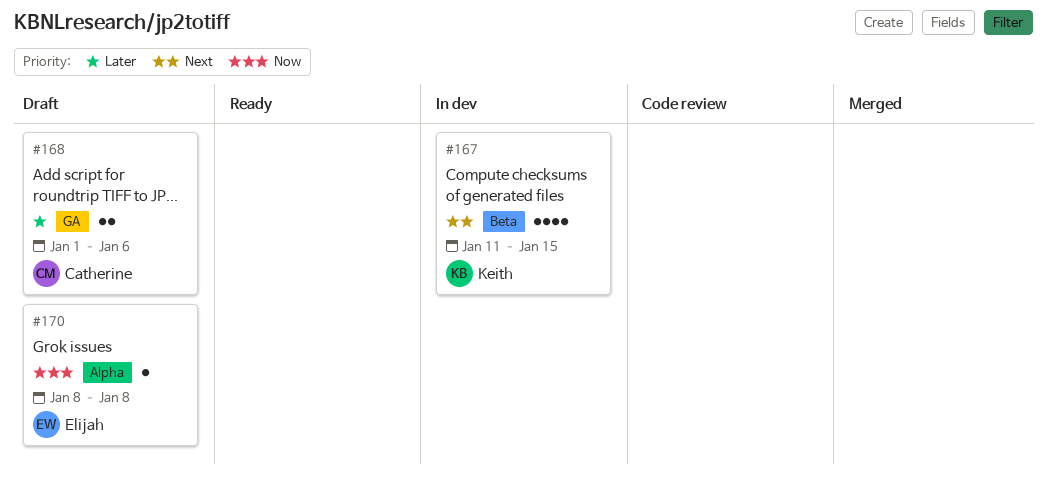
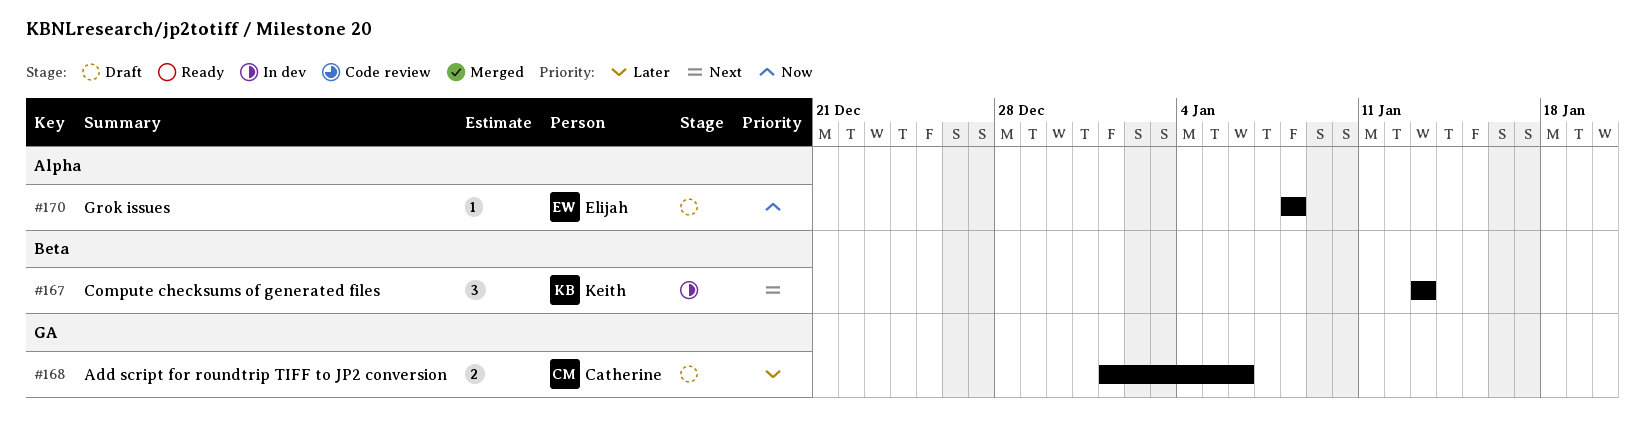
#167, estimate: 4 -> 3
#167, start: Jan 11 -> Jan 13
#167, due: Jan 15 -> Jan 13

